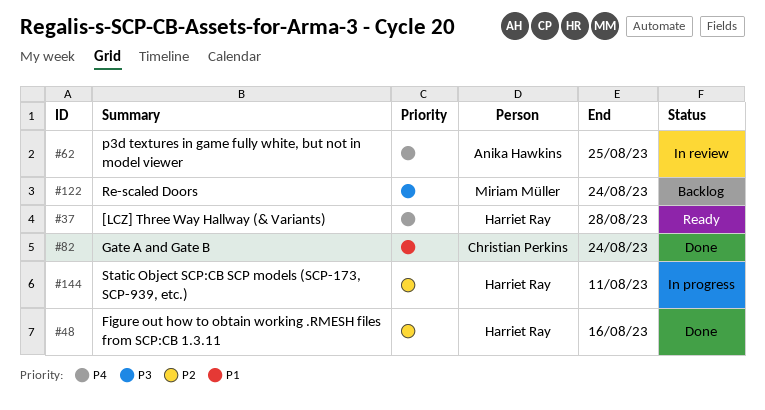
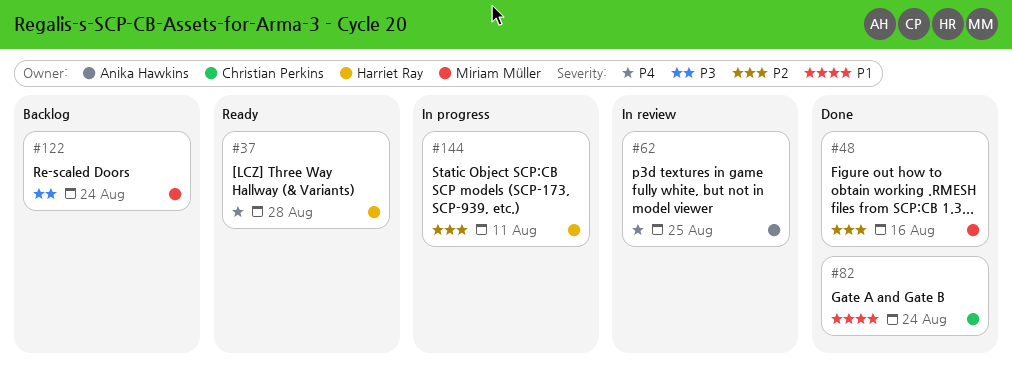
#48, owner: Harriet Ray -> Miriam Müller

